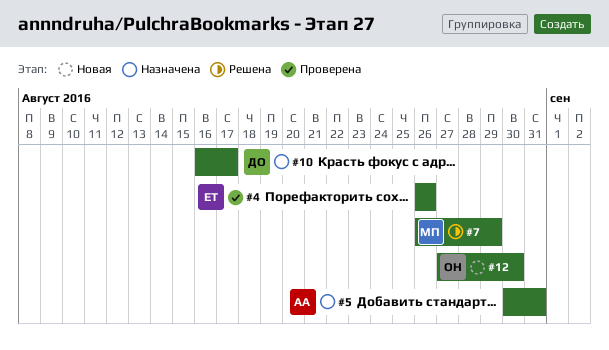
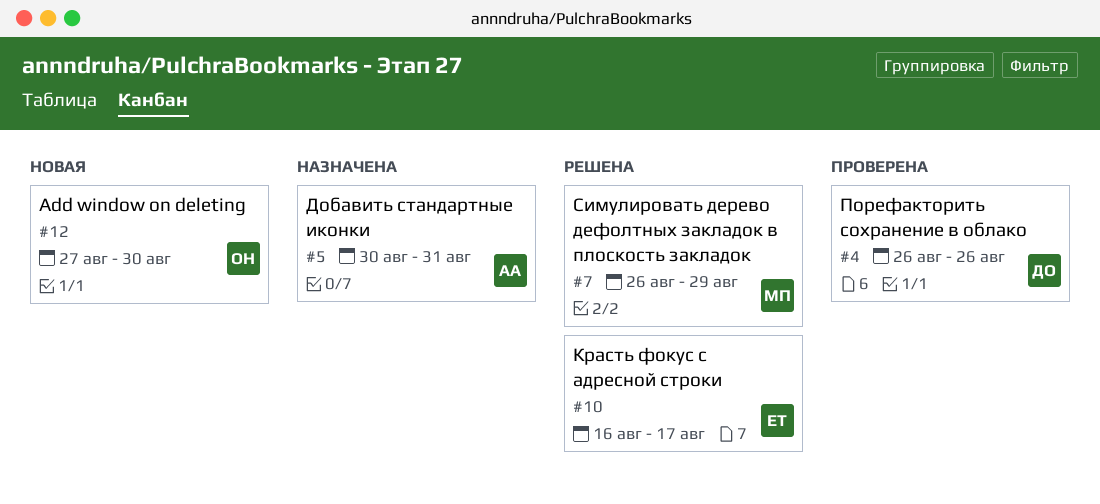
#4, owner: ЕТ -> ДО
#10, status: Назначена -> Решена
#10, owner: ДО -> ЕТ

